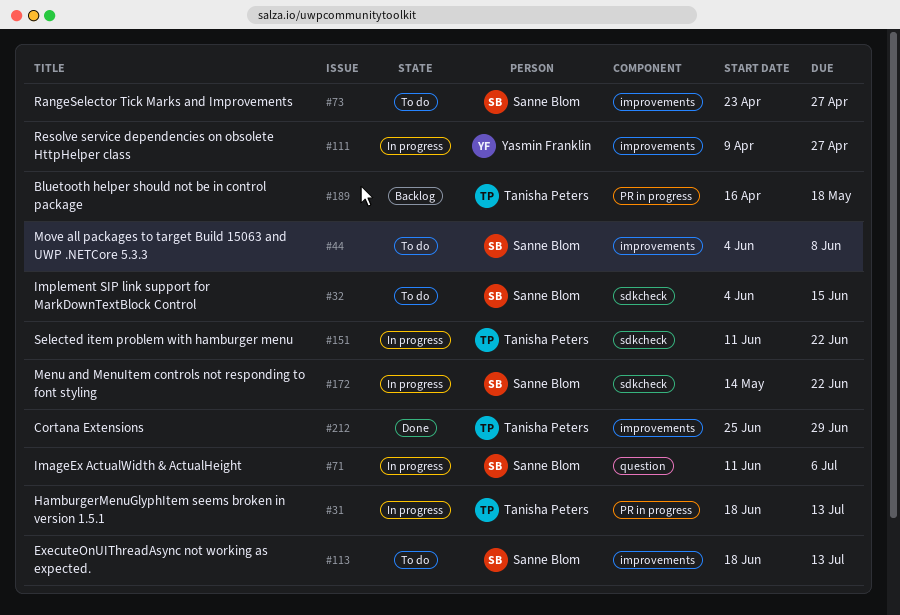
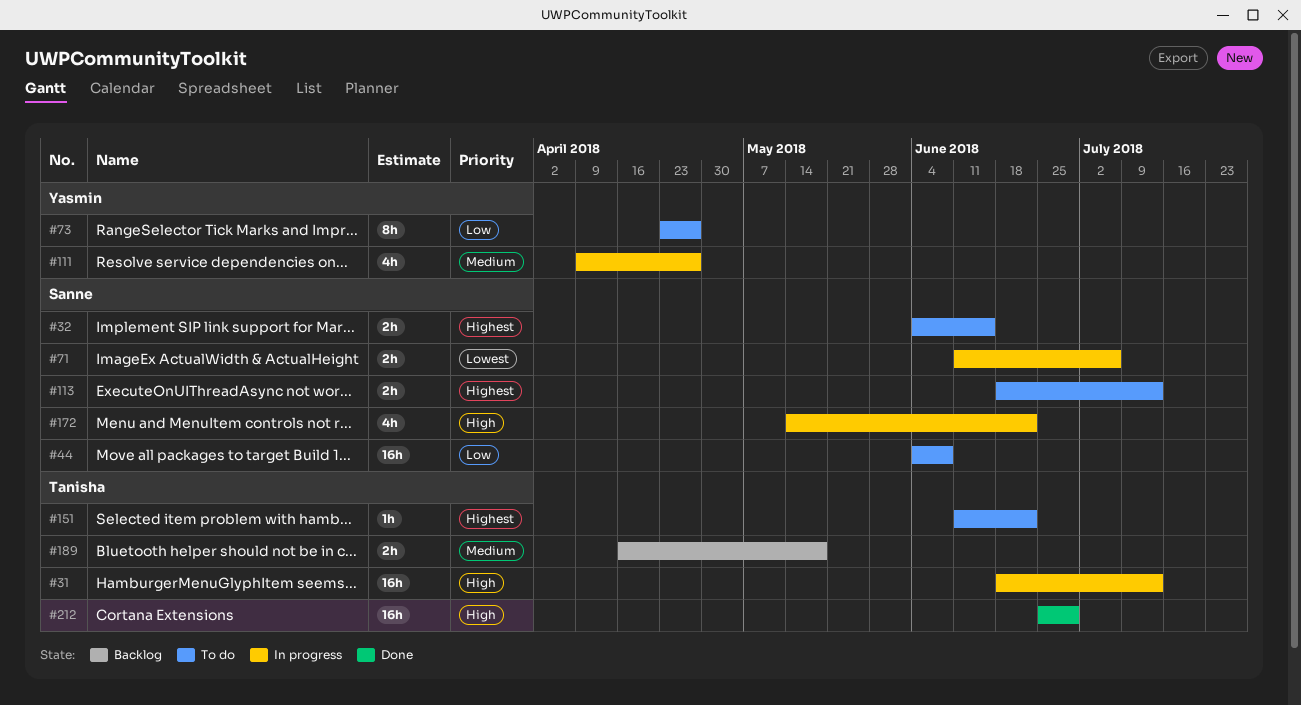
#73, owner: Sanne Blom -> Yasmin Franklin
#151, status: In progress -> To do

